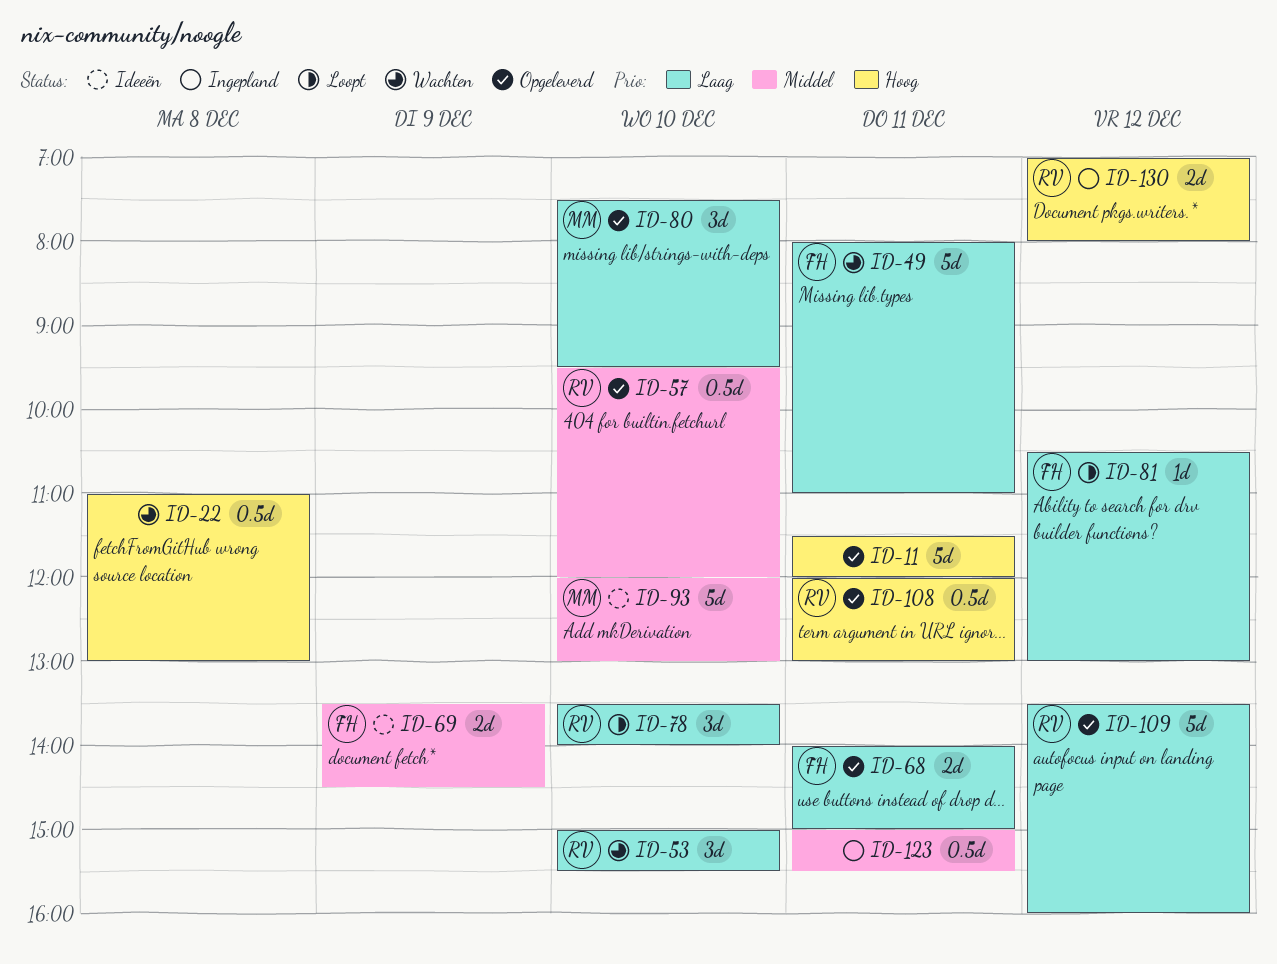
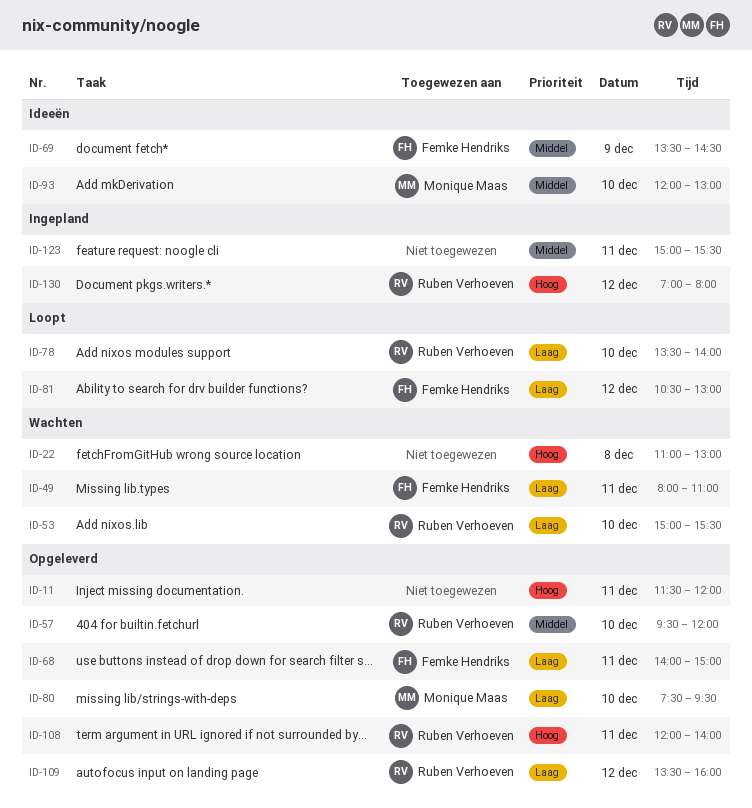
ID-108, ends: 13:00 -> 14:00

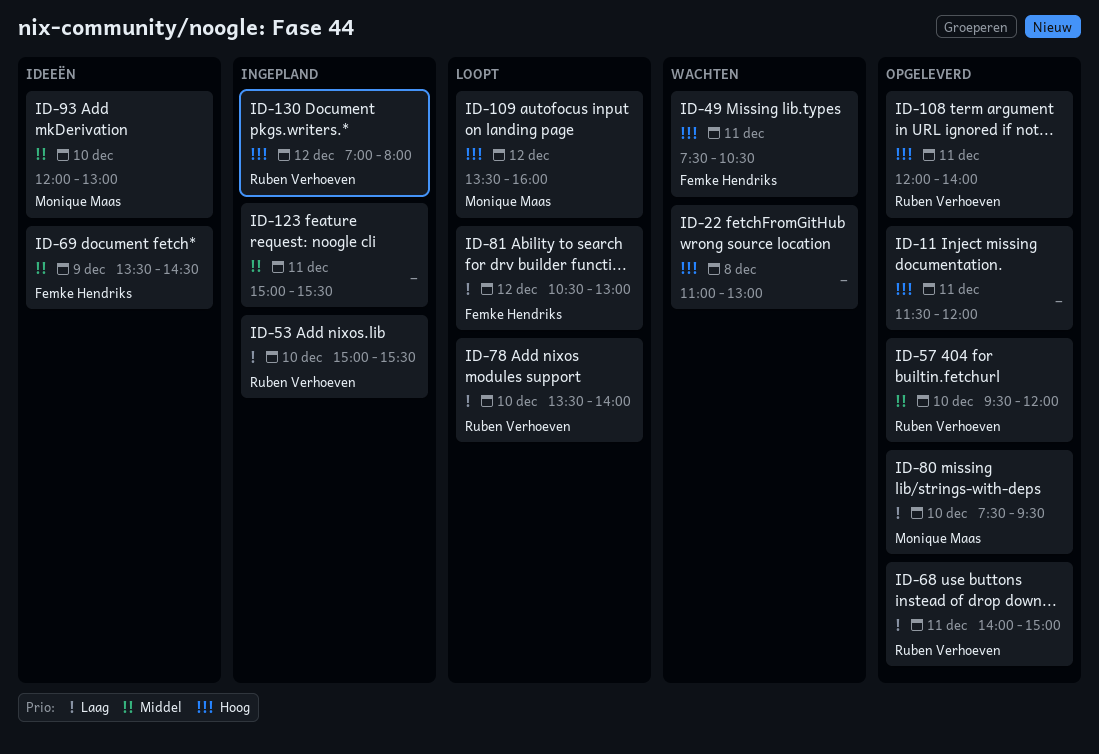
ID-49, priority: Laag -> Hoog
ID-49, begins: 08:00 -> 07:30
ID-49, ends: 11:00 -> 10:30
ID-53, status: Wachten -> Ingepland
ID-68, owner: Femke Hendriks -> Ruben Verhoeven
ID-109, status: Opgeleverd -> Loopt
ID-109, owner: Ruben Verhoeven -> Monique Maas
ID-109, priority: Laag -> Hoog

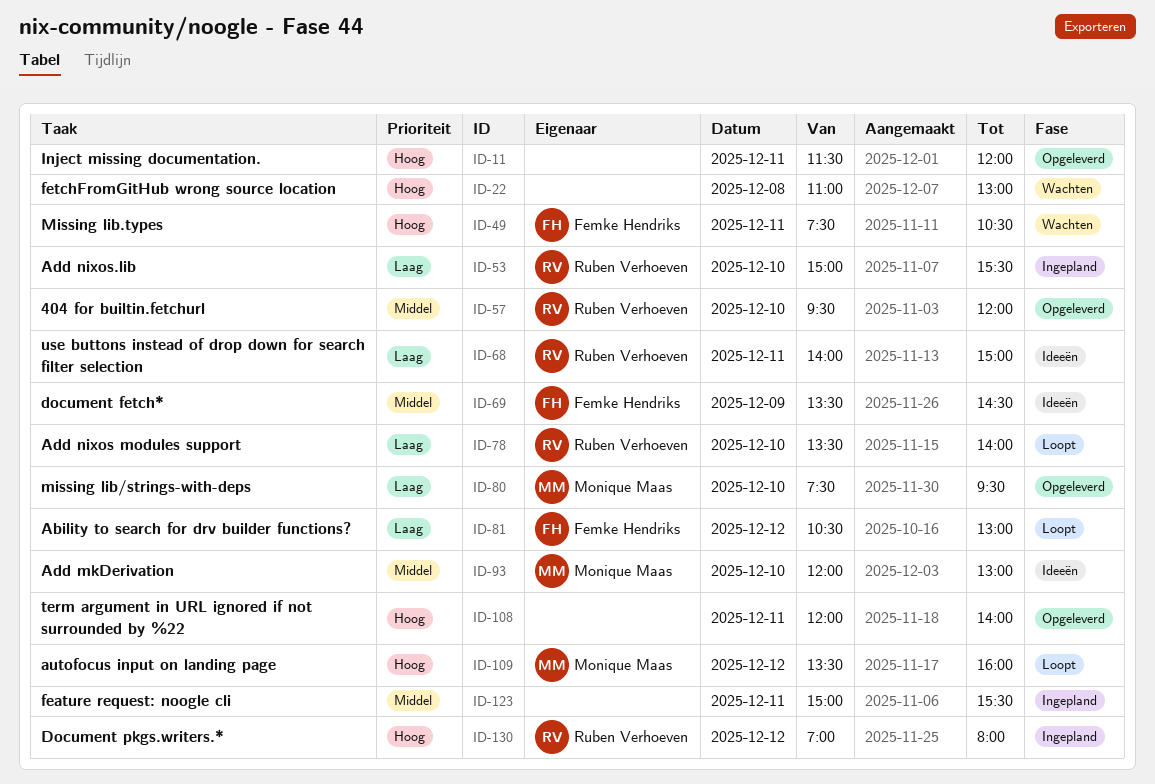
ID-68, status: Opgeleverd -> Ideeën
ID-108, owner: Ruben Verhoeven -> none

